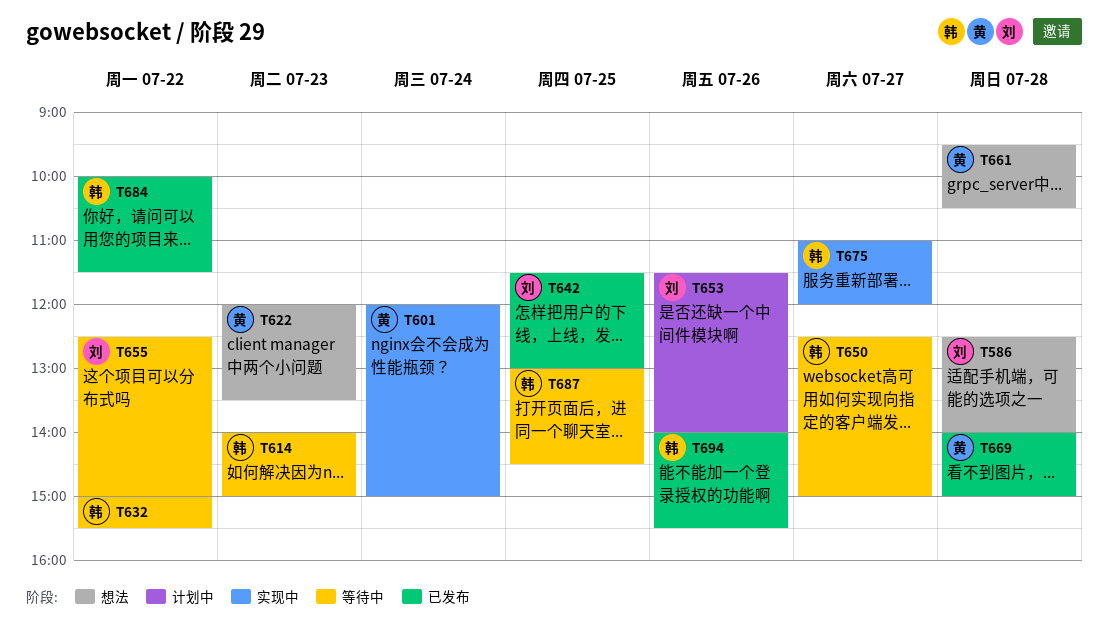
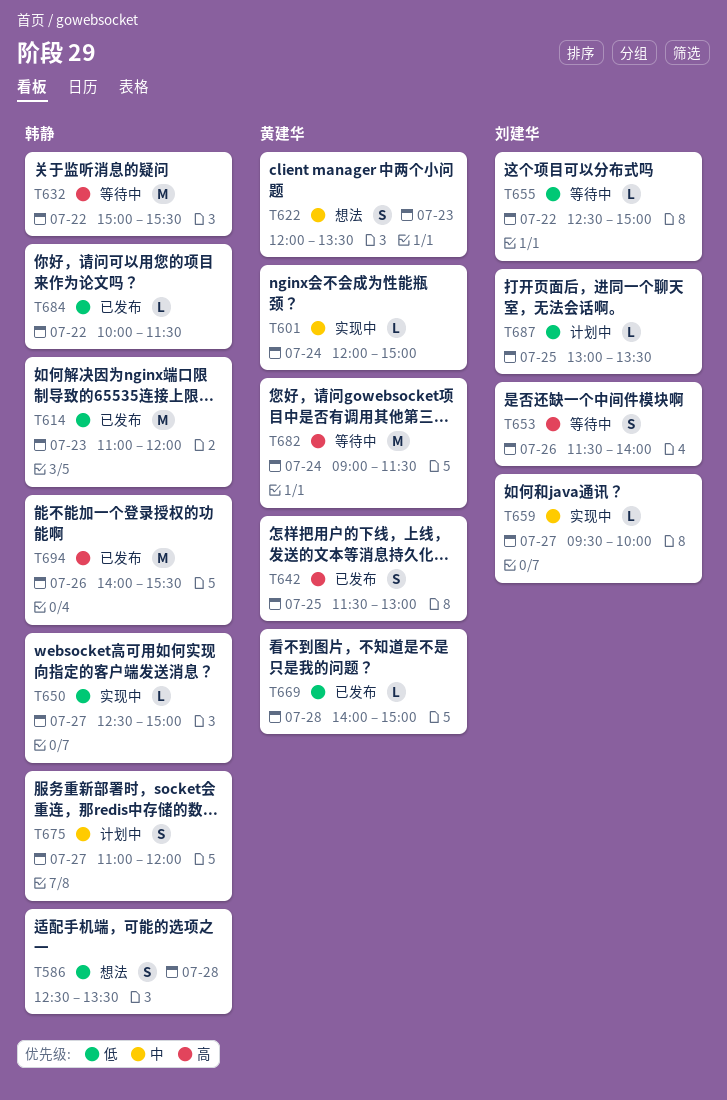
T586, owner: 刘建华 -> 韩静
T586, ends: 14:00 -> 13:30
T614, status: 等待中 -> 已发布
T614, begins: 14:00 -> 11:00
T614, ends: 15:00 -> 12:00
T642, owner: 刘建华 -> 黄建华
T650, status: 等待中 -> 实现中
T653, status: 计划中 -> 等待中
T659: none -> present
T661: present -> none
T675, status: 实现中 -> 计划中
T682: none -> present
T687, status: 等待中 -> 计划中
T687, owner: 韩静 -> 刘建华
T687, ends: 14:30 -> 13:30

